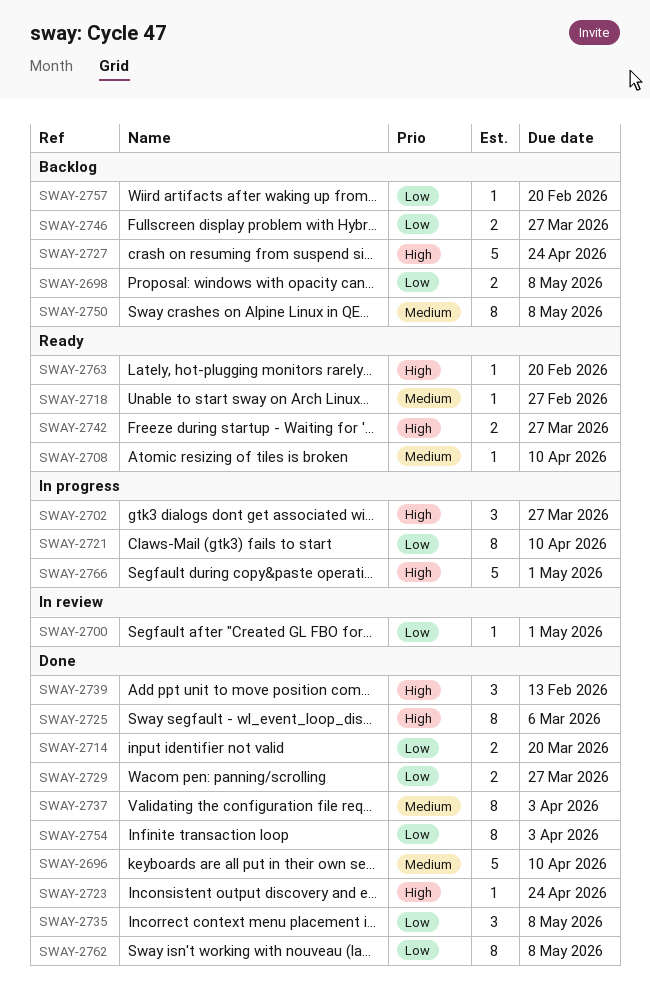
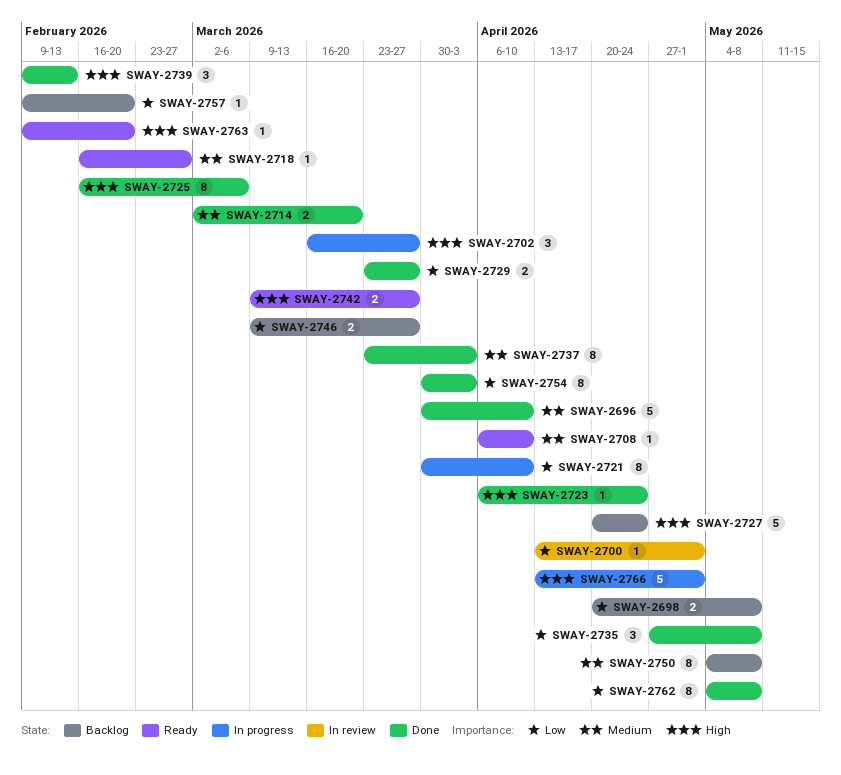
SWAY-2714, priority: Low -> Medium

